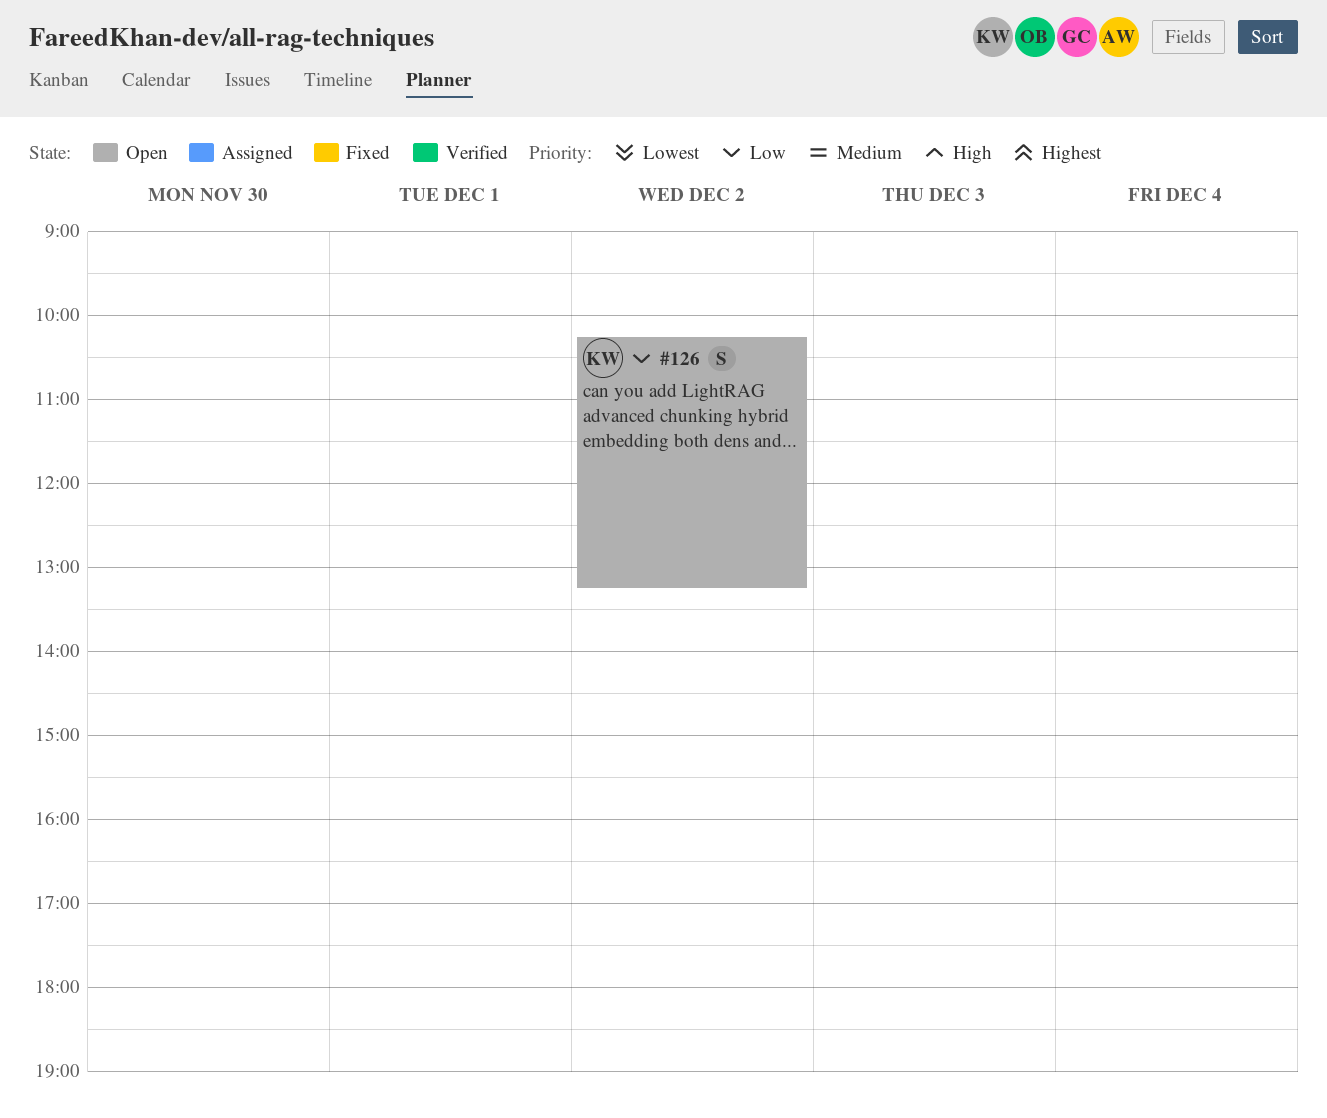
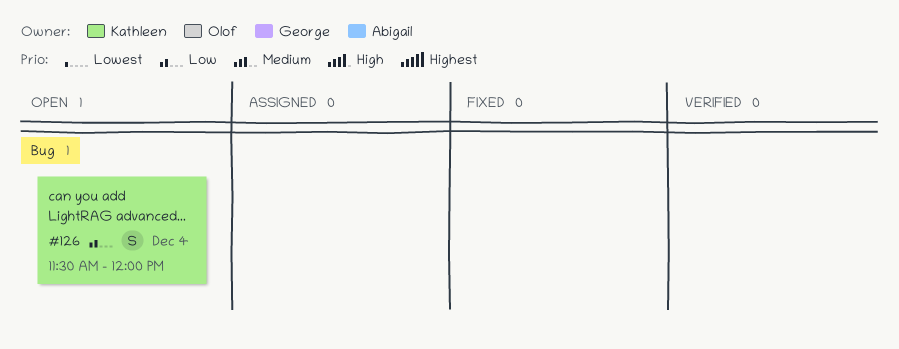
#126, day: Dec 2 -> Dec 4
#126, begins: 10:15 -> 11:30
#126, ends: 13:15 -> 12:00

